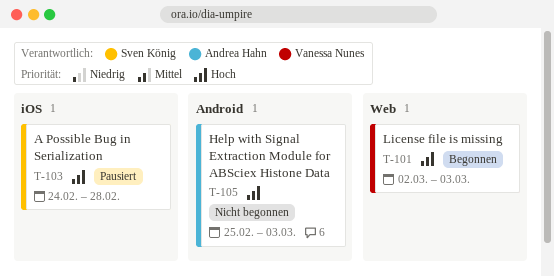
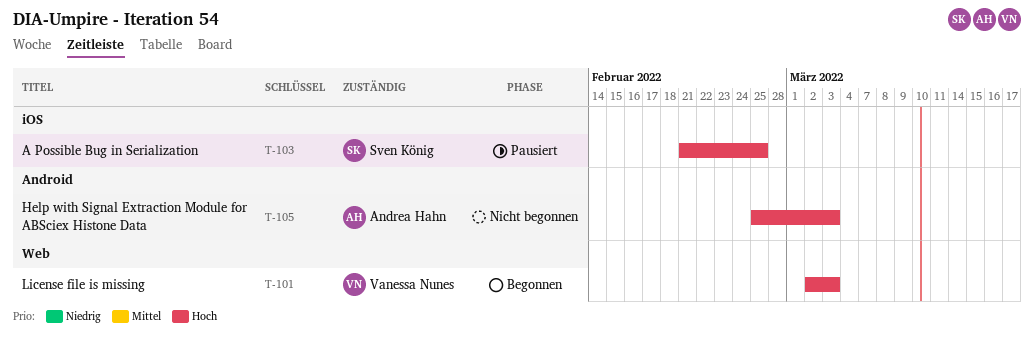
T-103, start: Feb 24 -> Feb 21
T-103, due: Feb 28 -> Feb 25

